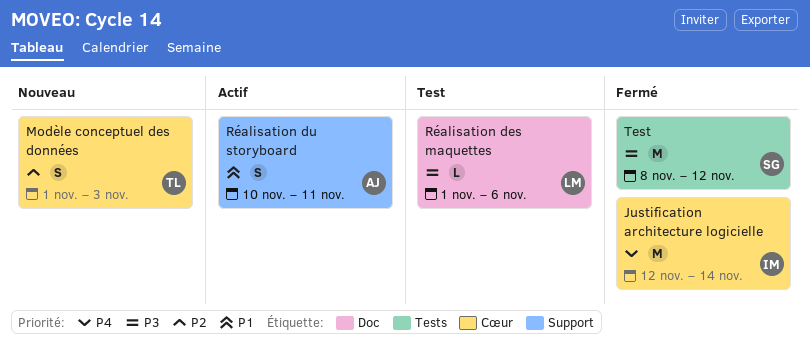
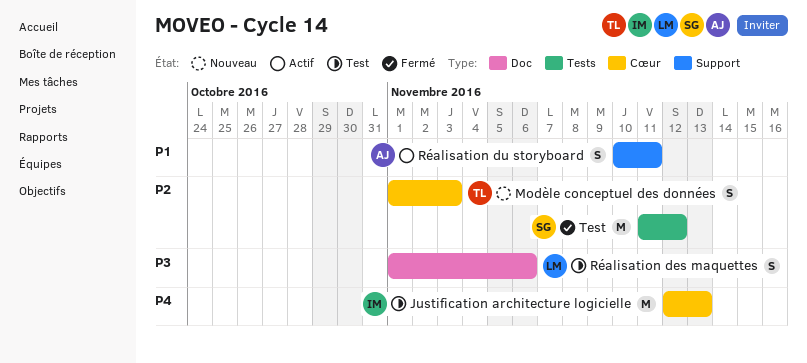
Justification architecture logicielle, status: Fermé -> Test
Justification architecture logicielle, due: Nov 14 -> Nov 13
Réalisation des maquettes, estimate: L -> S
Test, priority: P3 -> P2
Test, start: Nov 8 -> Nov 11

